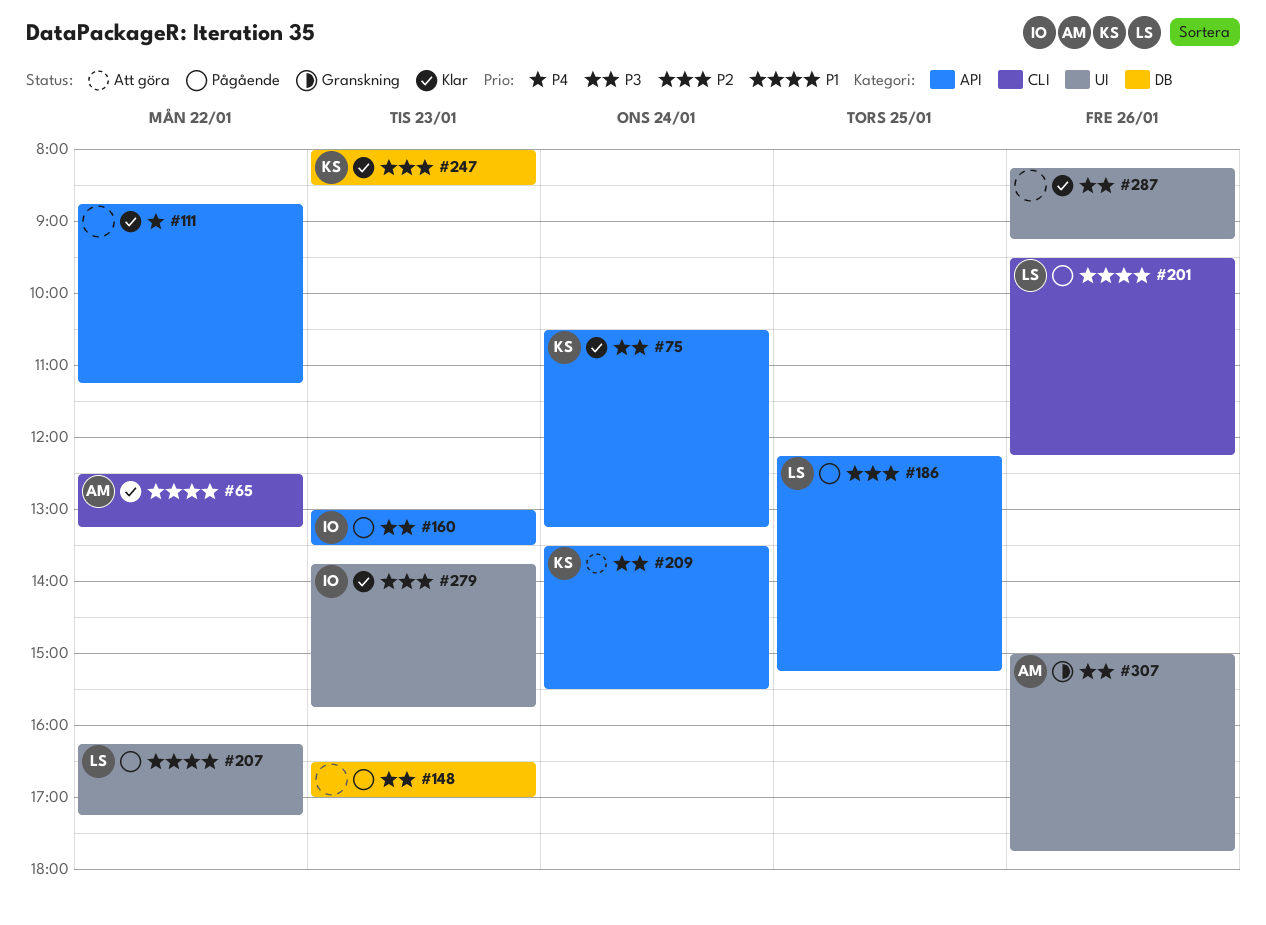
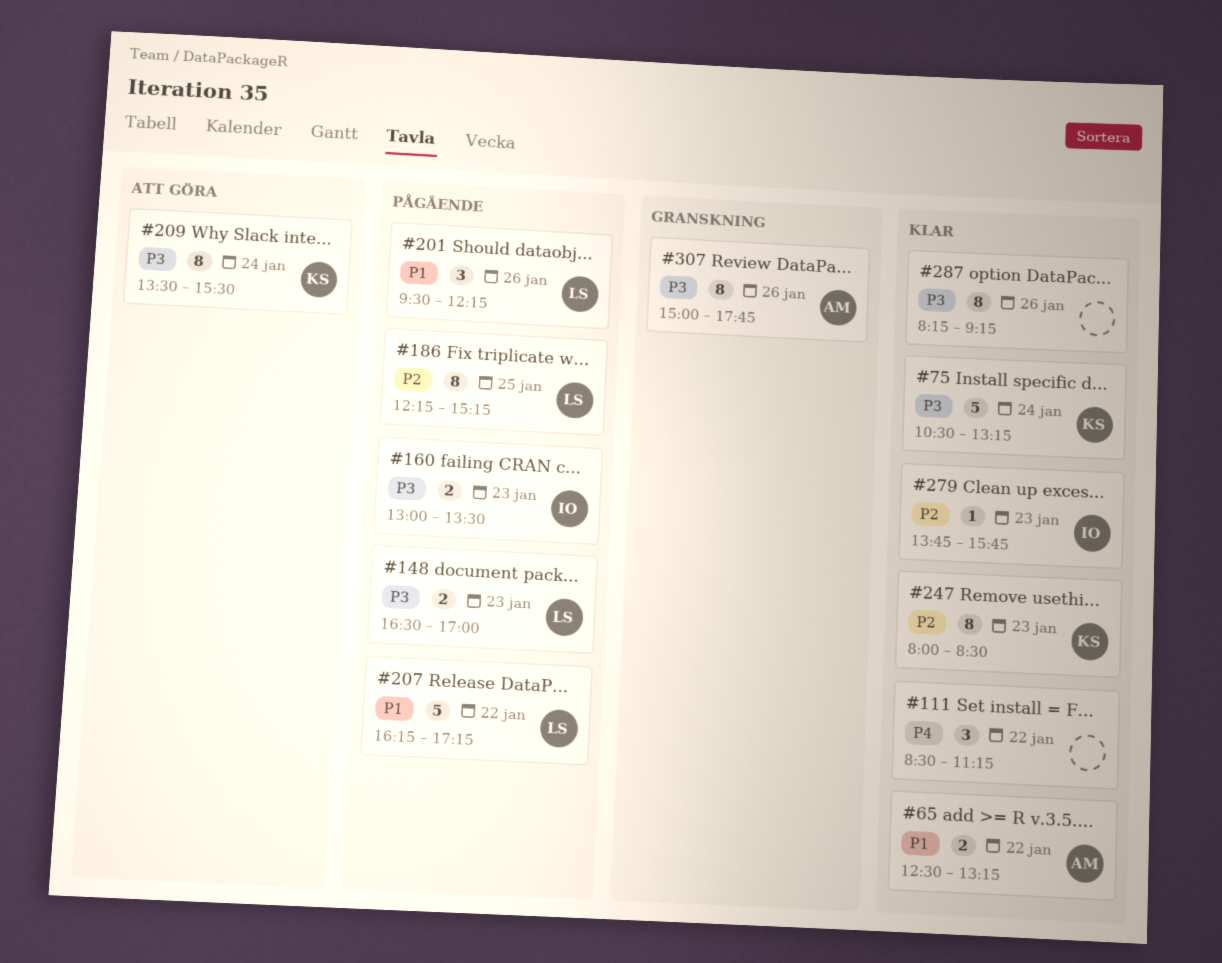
#111, begins: 08:45 -> 08:30
#148, owner: none -> LS

